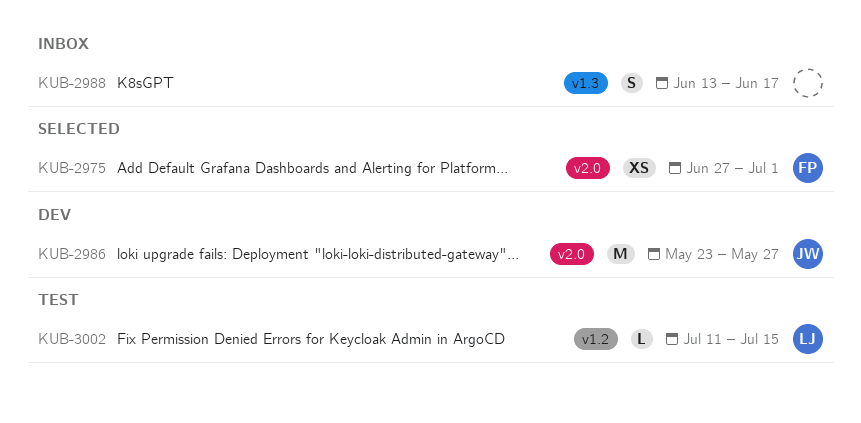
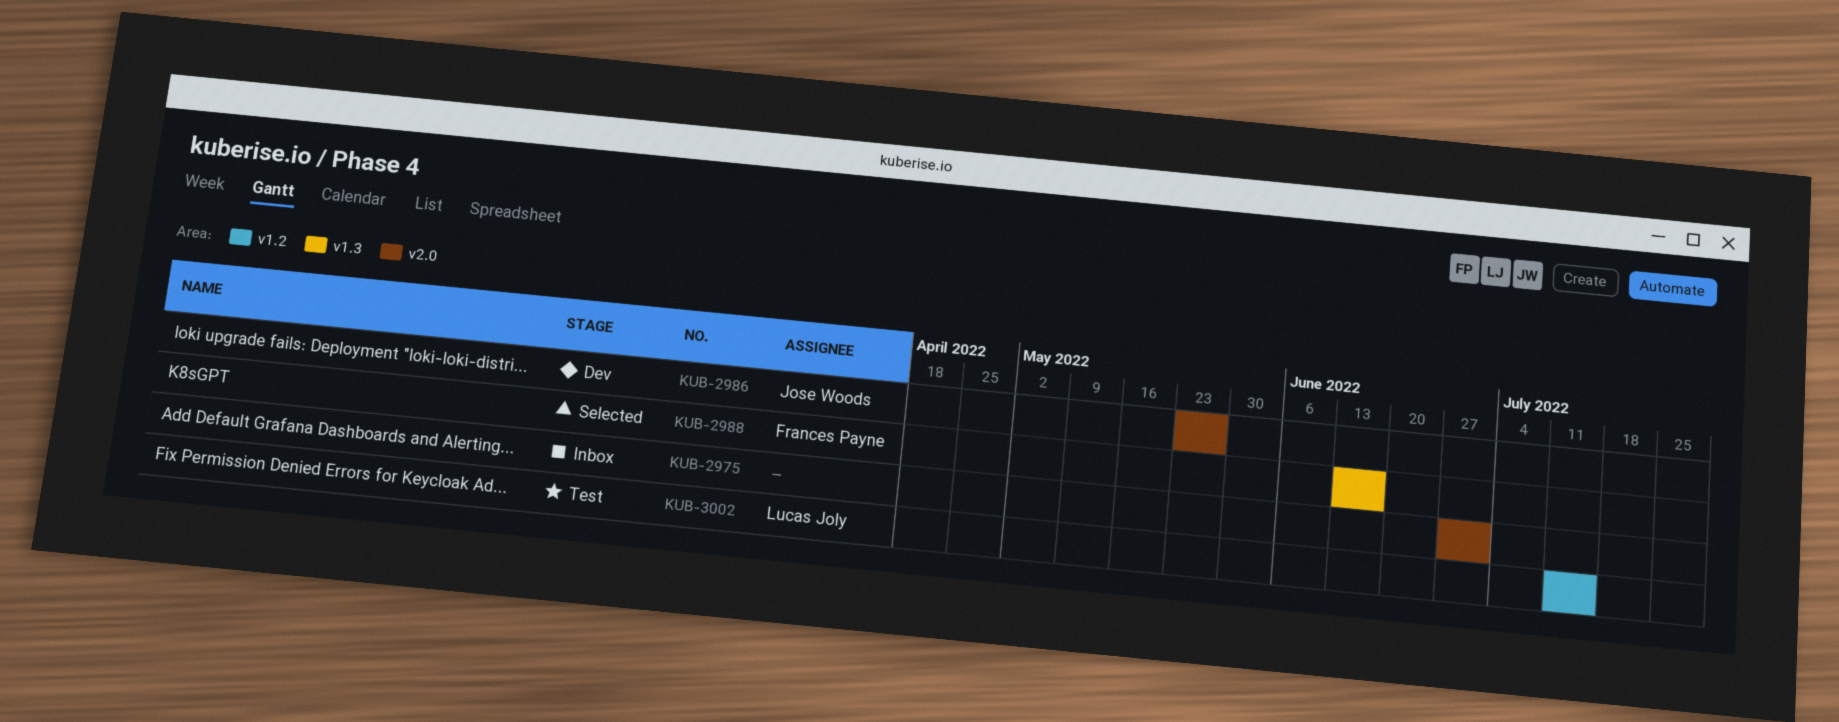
KUB-2975, status: Selected -> Inbox
KUB-2975, owner: Frances Payne -> none
KUB-2988, status: Inbox -> Selected
KUB-2988, owner: none -> Frances Payne

